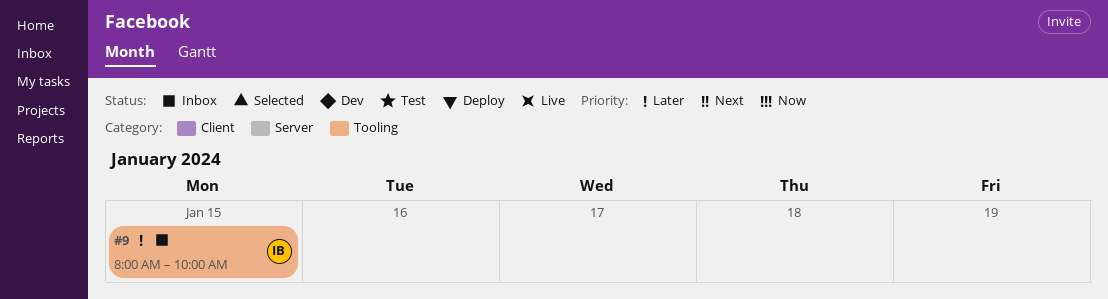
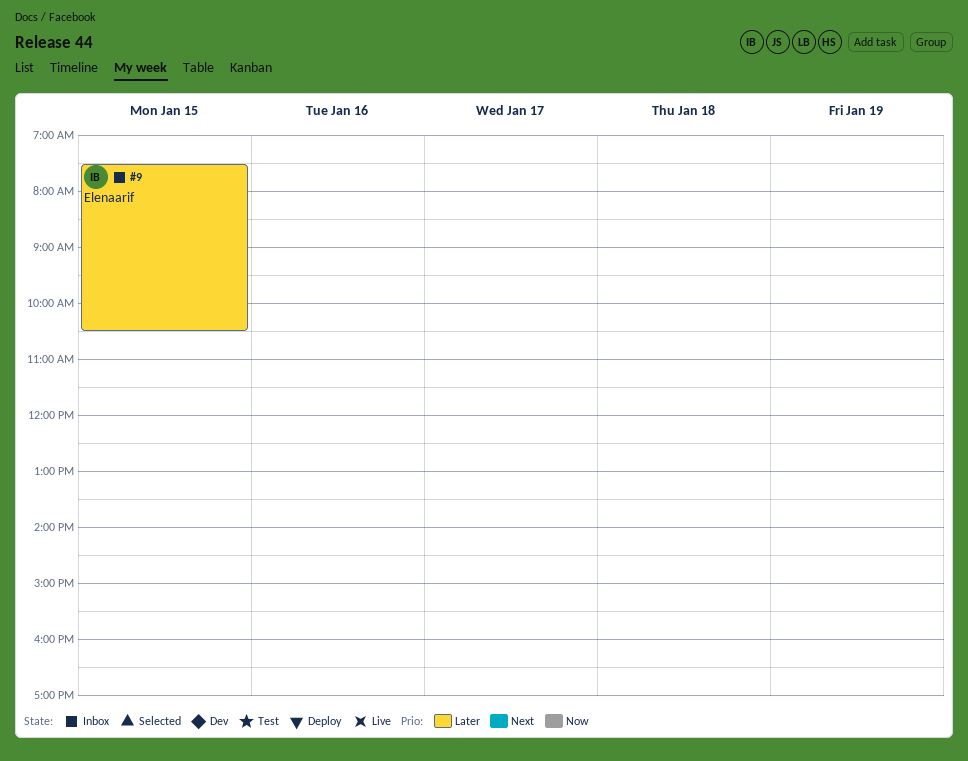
#9, begins: 08:00 -> 07:30
#9, ends: 10:00 -> 10:30

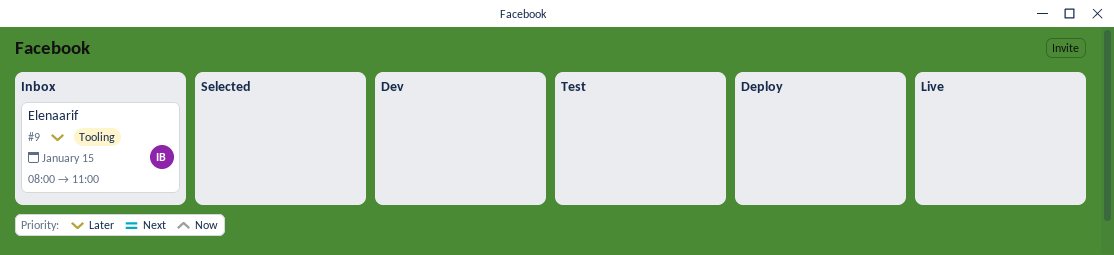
#9, begins: 07:30 -> 08:00
#9, ends: 10:30 -> 11:00

